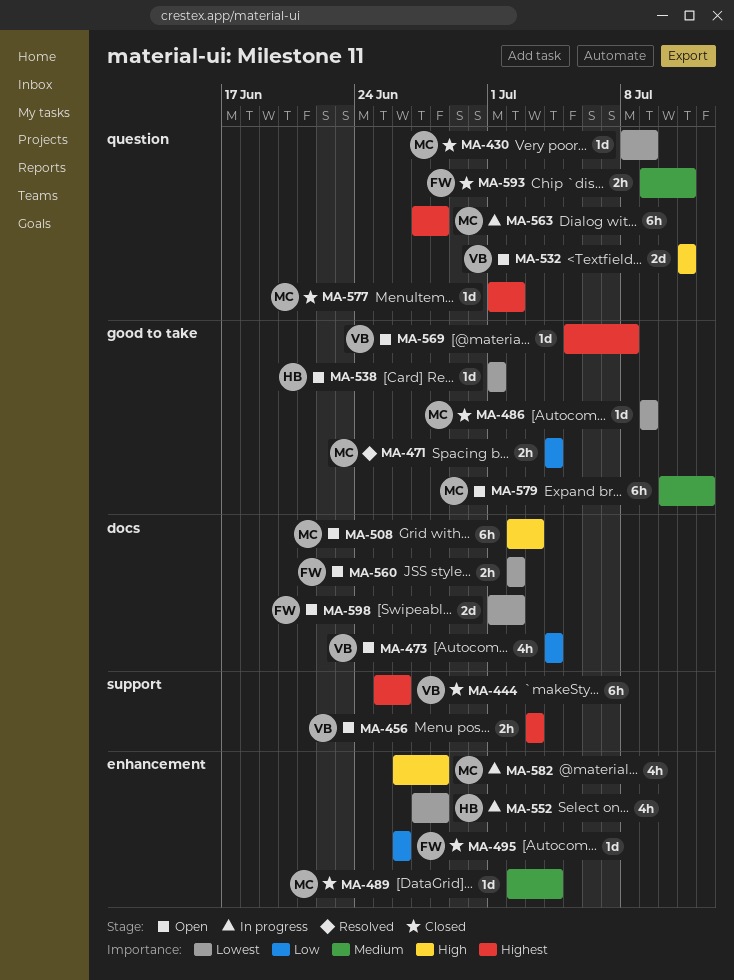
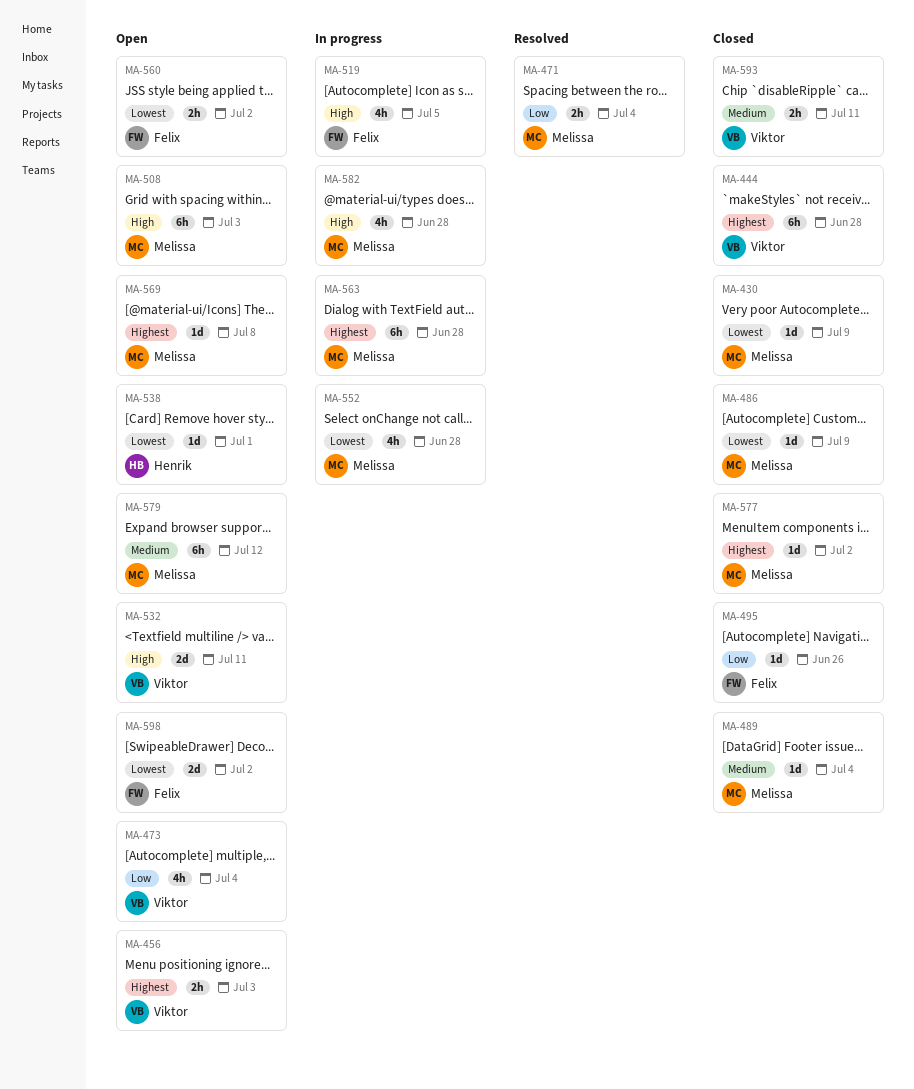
MA-444, due: Jun 26 -> Jun 28
MA-519: none -> present
MA-552, owner: Henrik -> Melissa
MA-569, owner: Viktor -> Melissa
MA-593, owner: Felix -> Viktor

